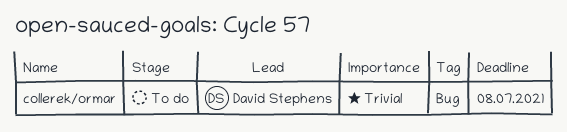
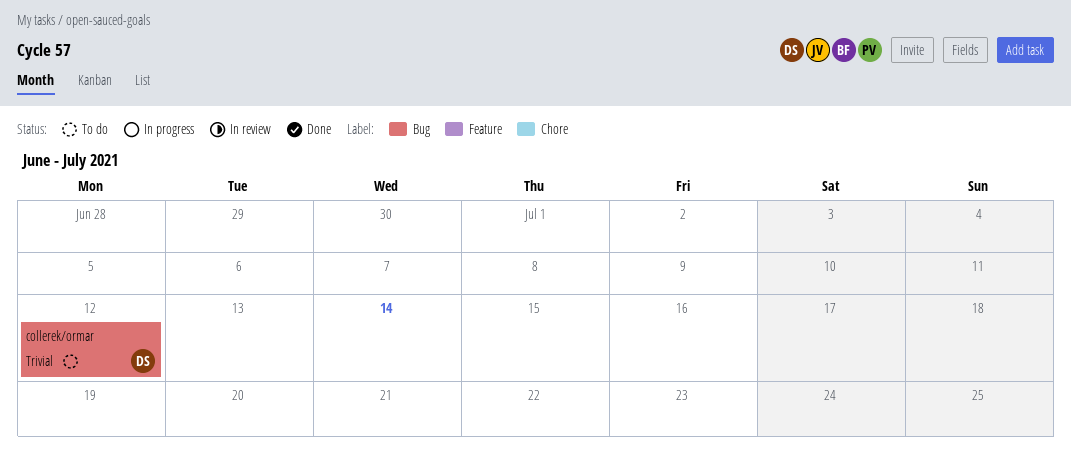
collerek/ormar, due: Jul 8 -> Jul 12

